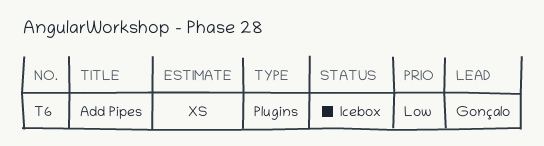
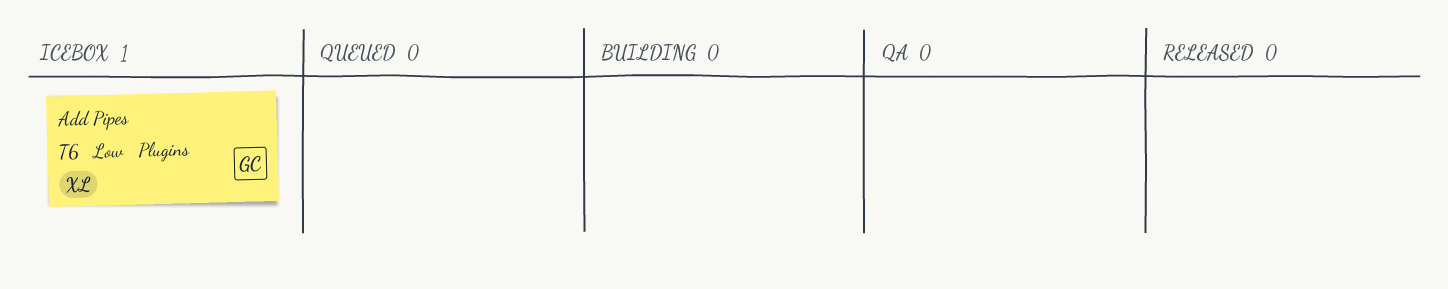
T6, estimate: XS -> XL

